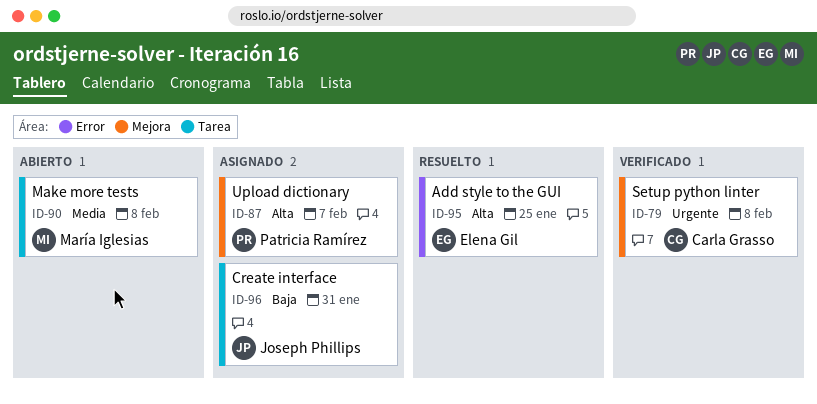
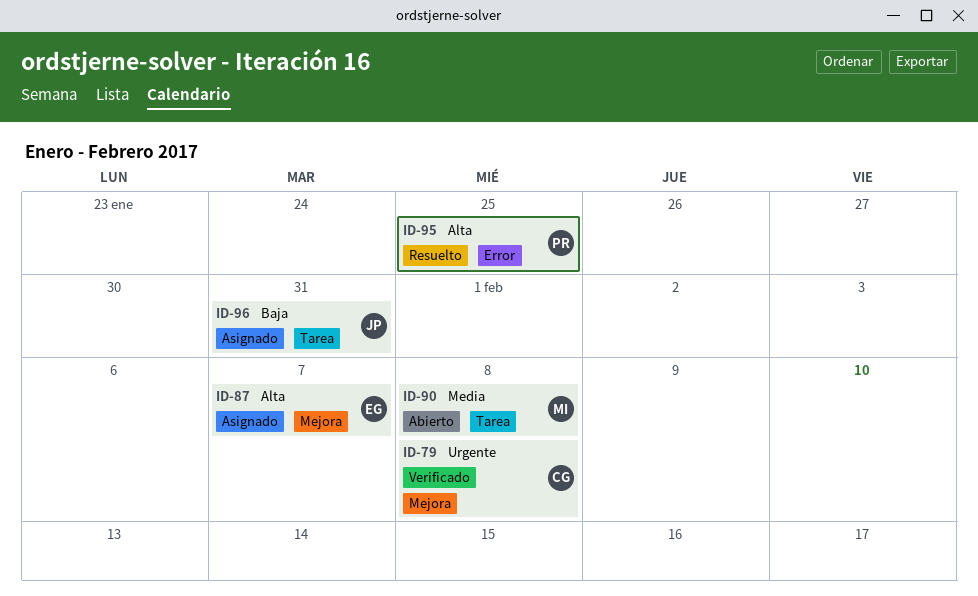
ID-87, owner: Patricia Ramírez -> Elena Gil
ID-95, owner: Elena Gil -> Patricia Ramírez

